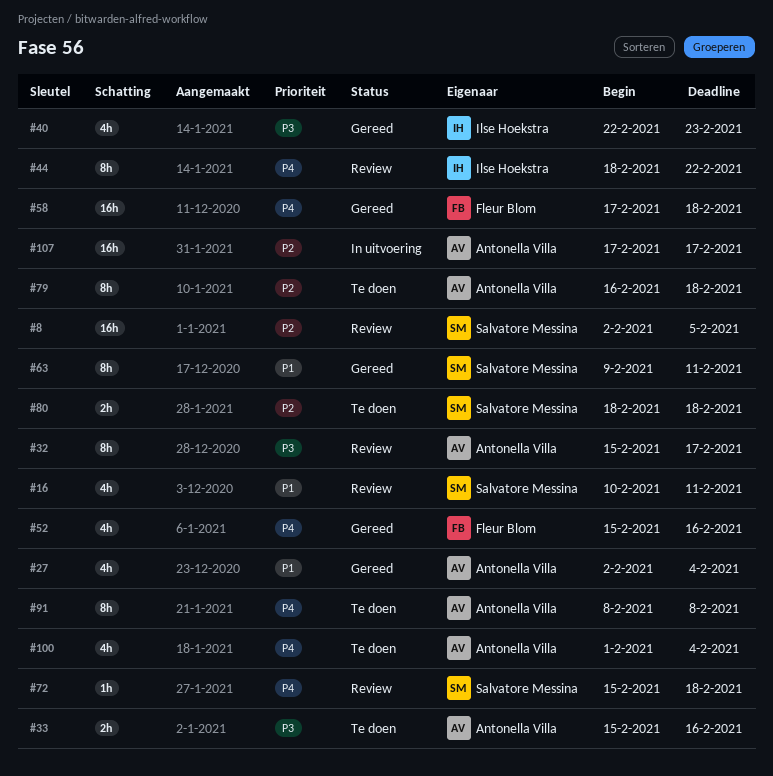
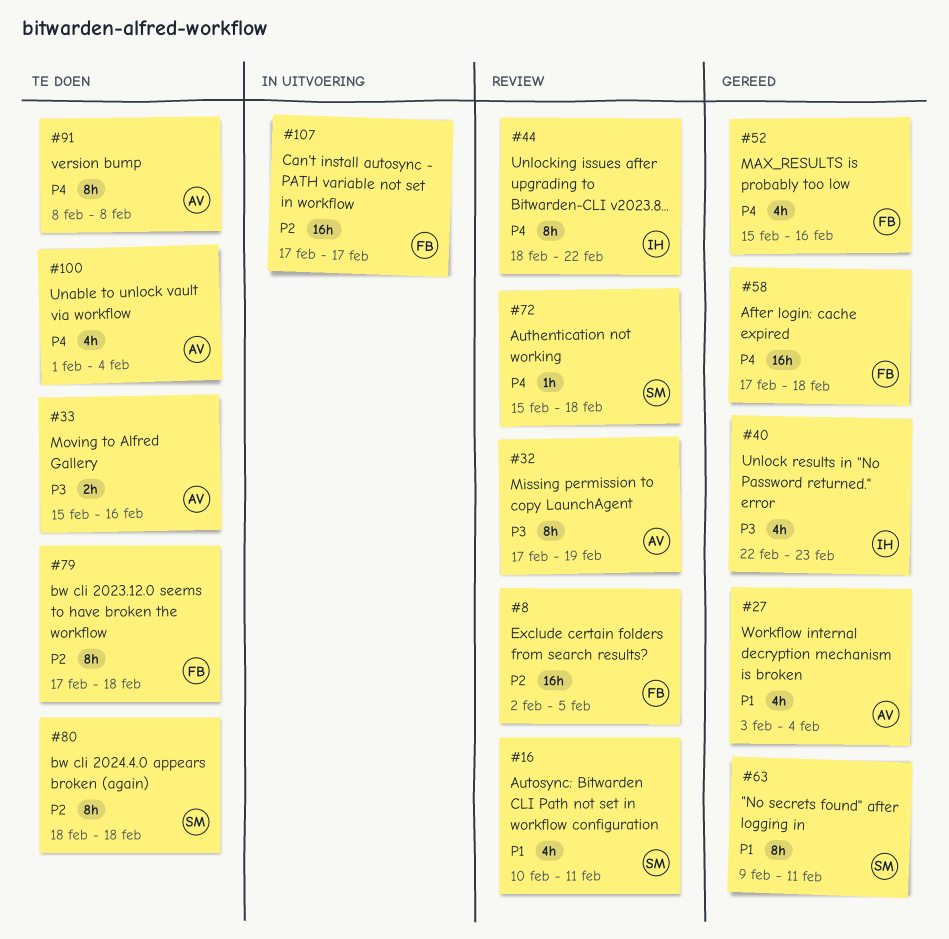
#8, owner: Salvatore Messina -> Fleur Blom
#27, start: Feb 2 -> Feb 3
#32, start: Feb 15 -> Feb 17
#32, due: Feb 17 -> Feb 19
#79, owner: Antonella Villa -> Fleur Blom
#79, start: Feb 16 -> Feb 17
#80, estimate: 2h -> 8h
#107, owner: Antonella Villa -> Fleur Blom

